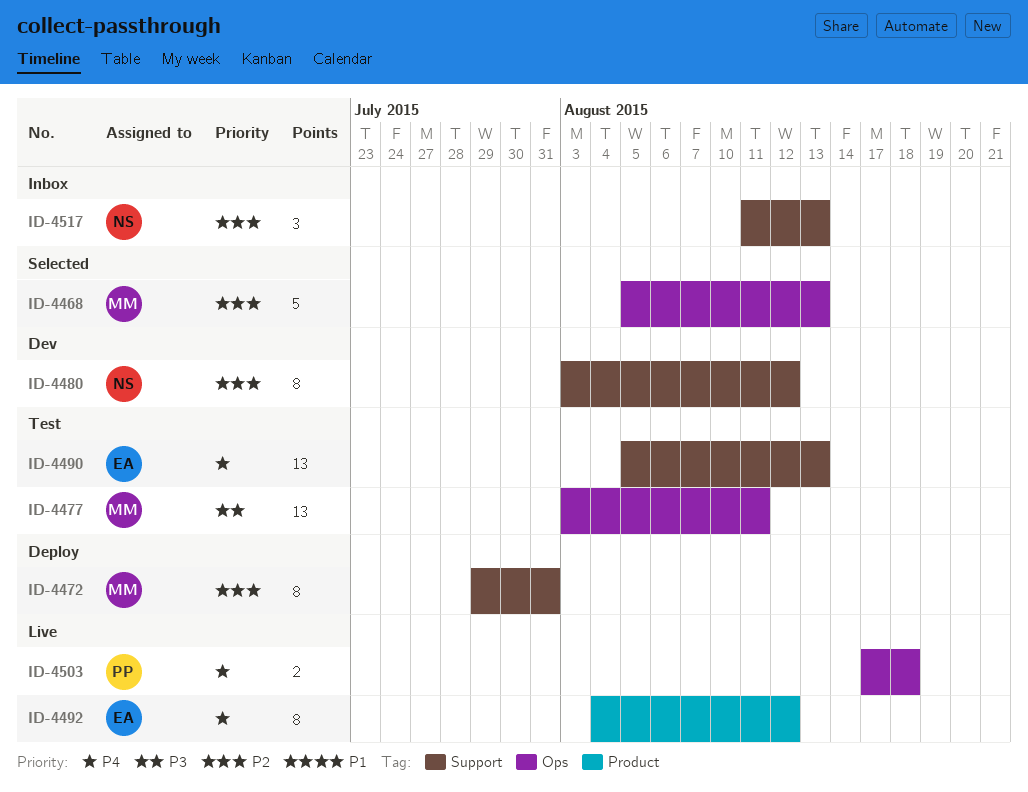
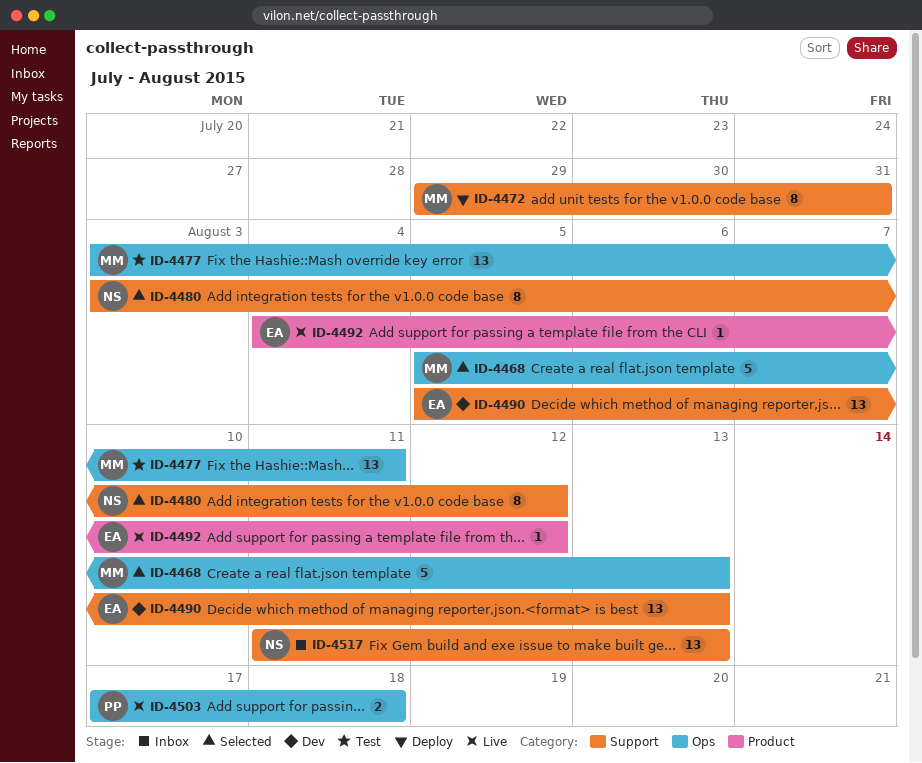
ID-4480, status: Dev -> Selected
ID-4490, status: Test -> Dev
ID-4492, estimate: 8 -> 1
ID-4517, estimate: 3 -> 13

